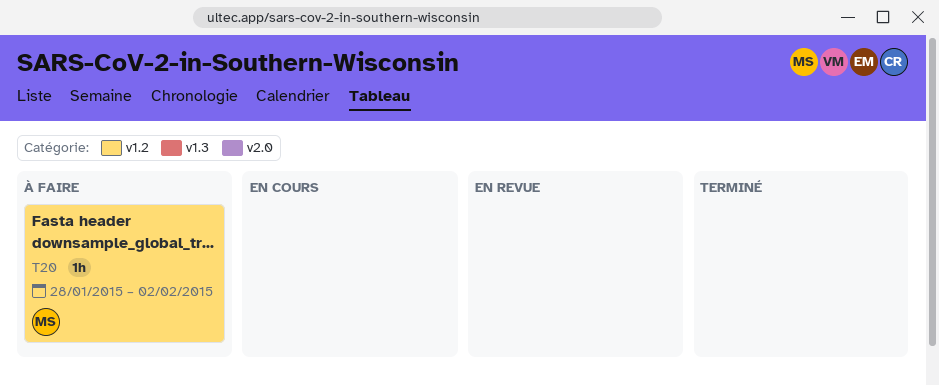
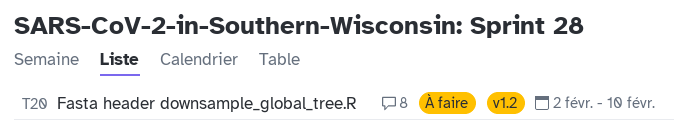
T20, start: Jan 28 -> Feb 2
T20, due: Feb 2 -> Feb 10

